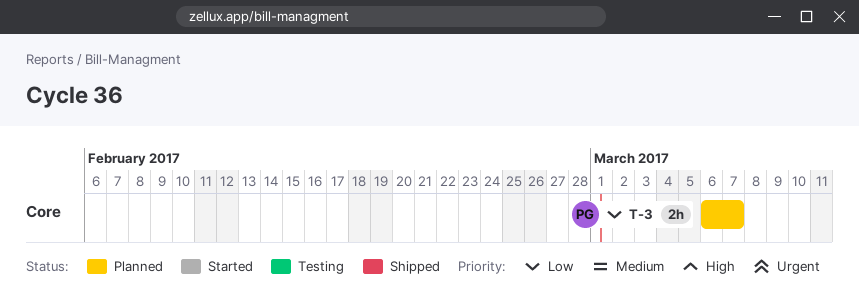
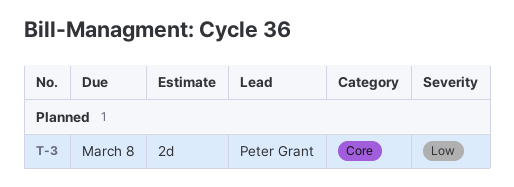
T-3, estimate: 2h -> 2d
T-3, due: Mar 7 -> Mar 8

